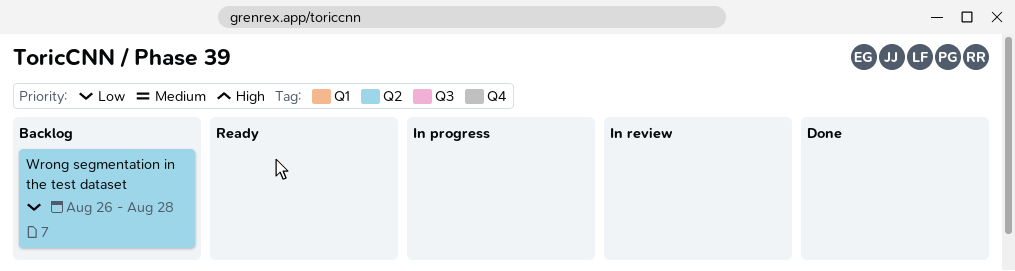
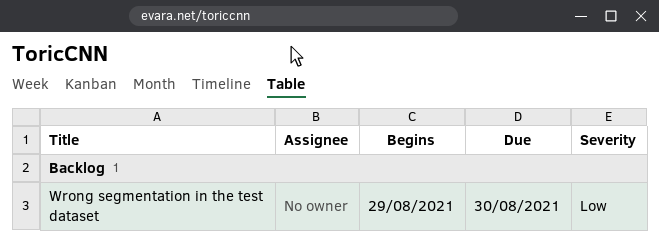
Wrong segmentation in the test dataset, start: Aug 26 -> Aug 29
Wrong segmentation in the test dataset, due: Aug 28 -> Aug 30

